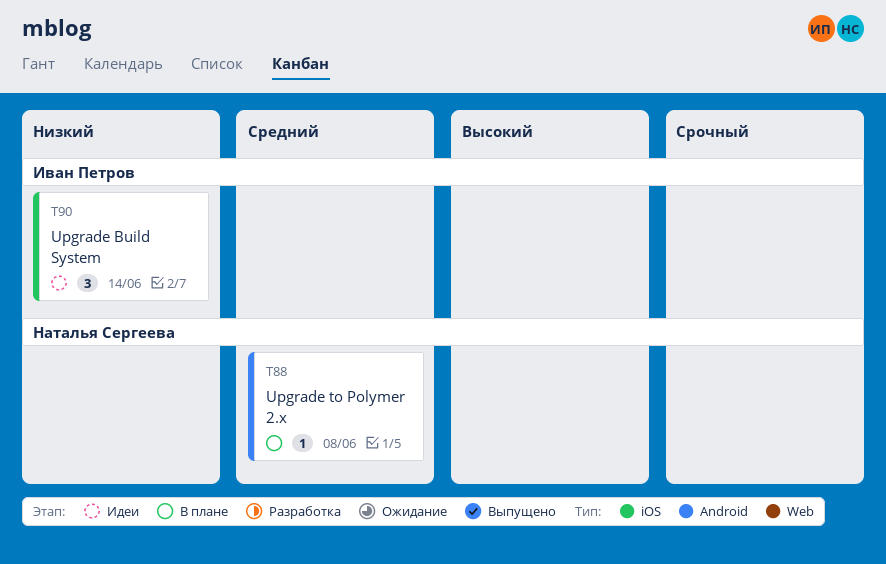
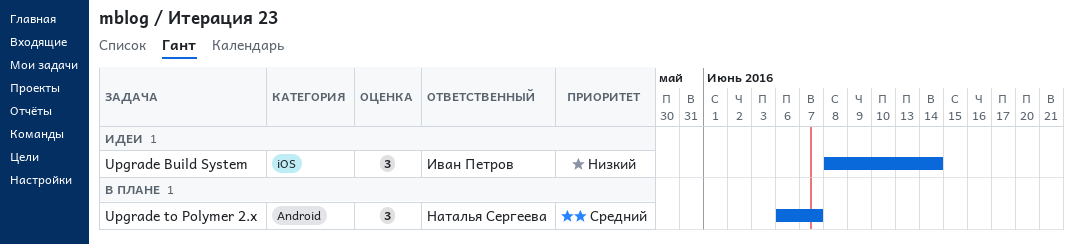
Upgrade to Polymer 2.x, estimate: 1 -> 3
Upgrade to Polymer 2.x, due: Jun 8 -> Jun 7

